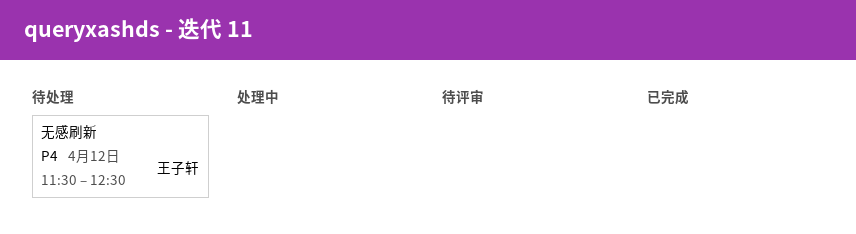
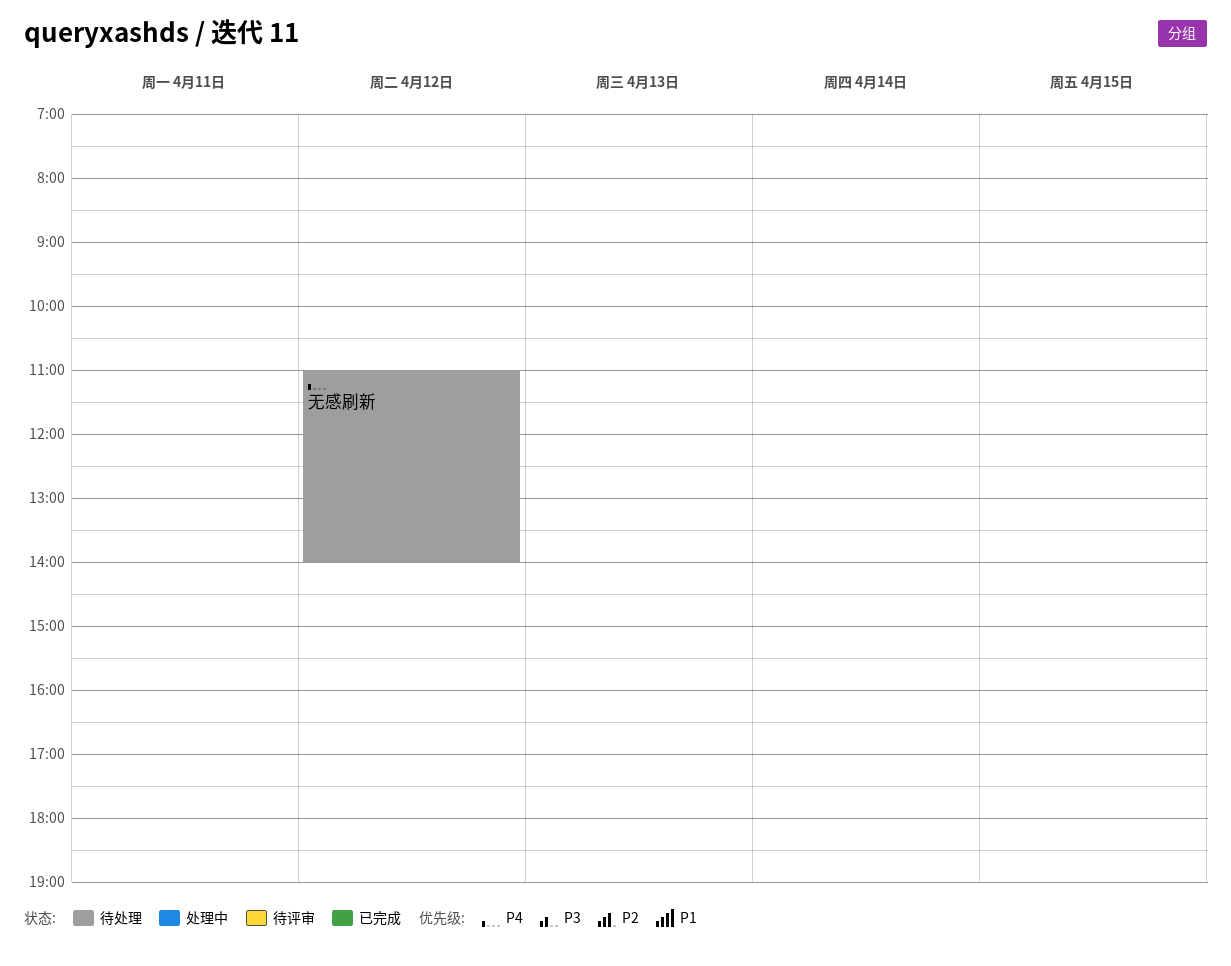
无感刷新, begins: 11:30 -> 11:00
无感刷新, ends: 12:30 -> 14:00

